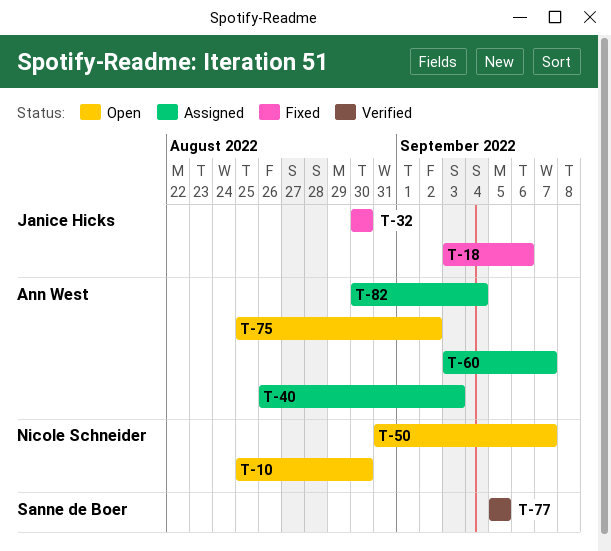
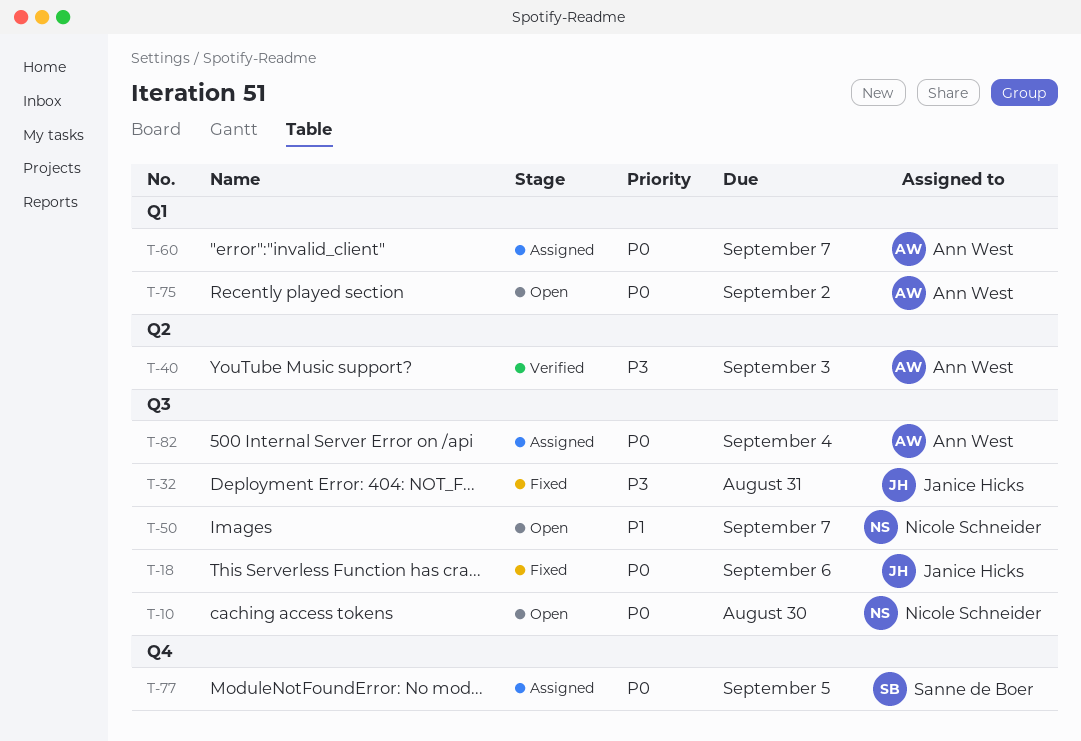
T-32, due: Aug 30 -> Aug 31
T-40, status: Assigned -> Verified
T-77, status: Verified -> Assigned

